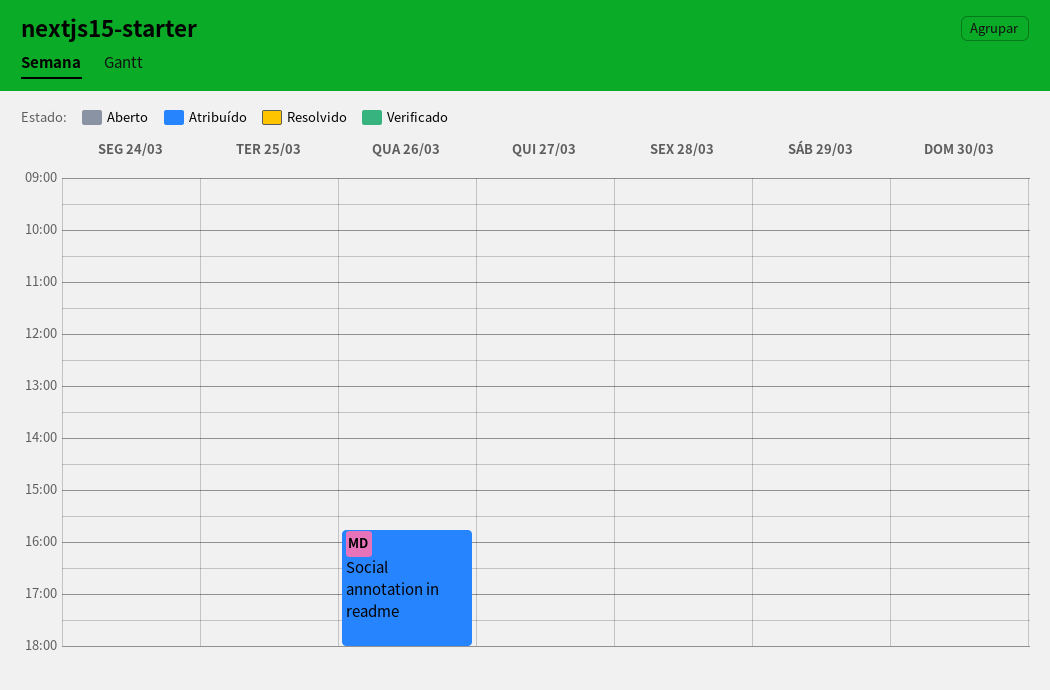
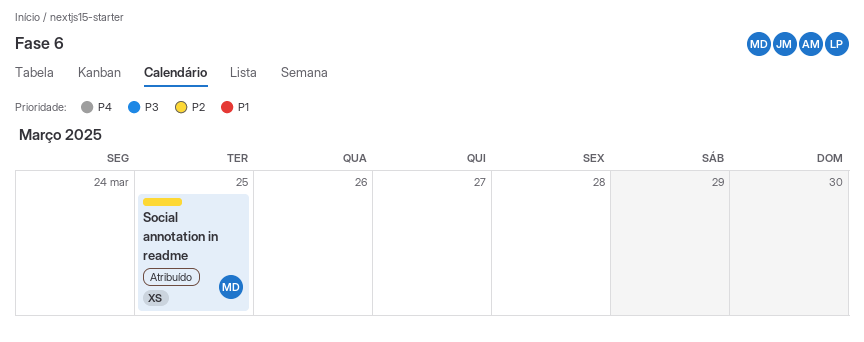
Social annotation in readme, day: Mar 26 -> Mar 25

